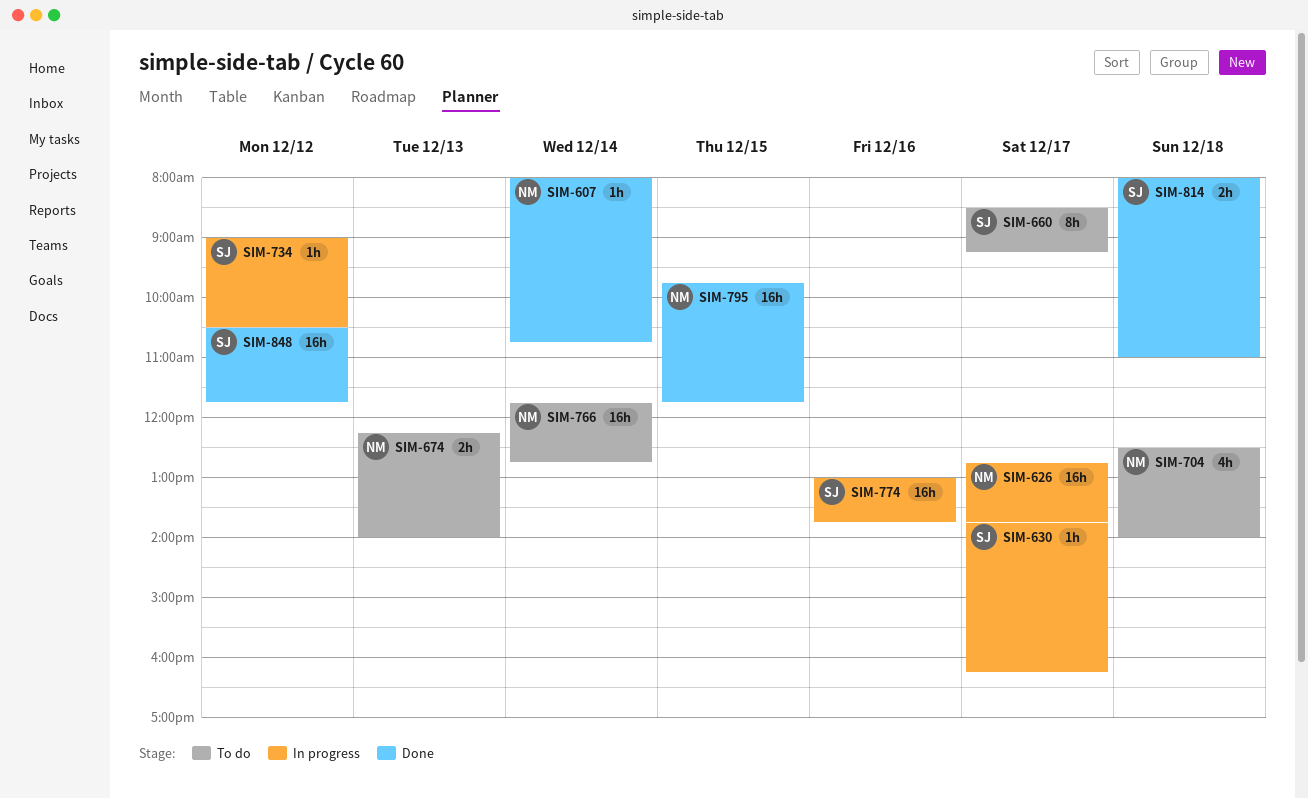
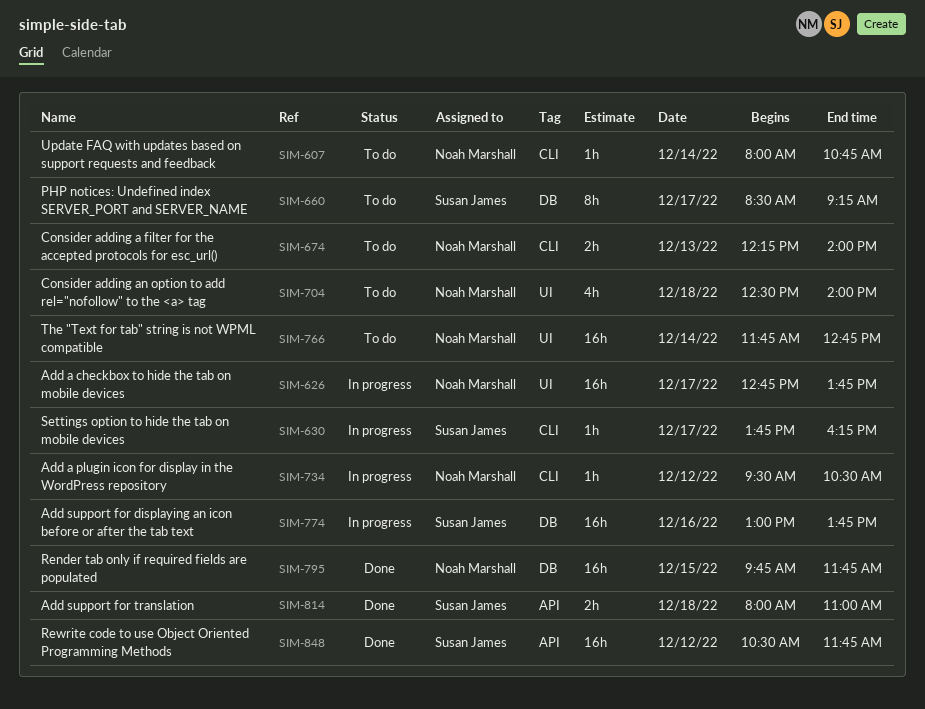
SIM-607, status: Done -> To do
SIM-734, owner: Susan James -> Noah Marshall
SIM-734, begins: 09:00 -> 09:30

